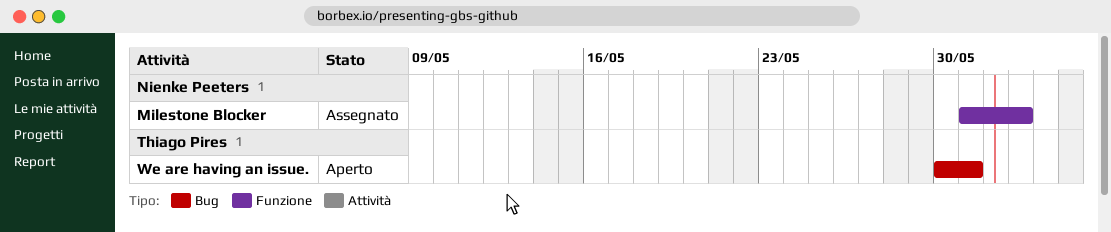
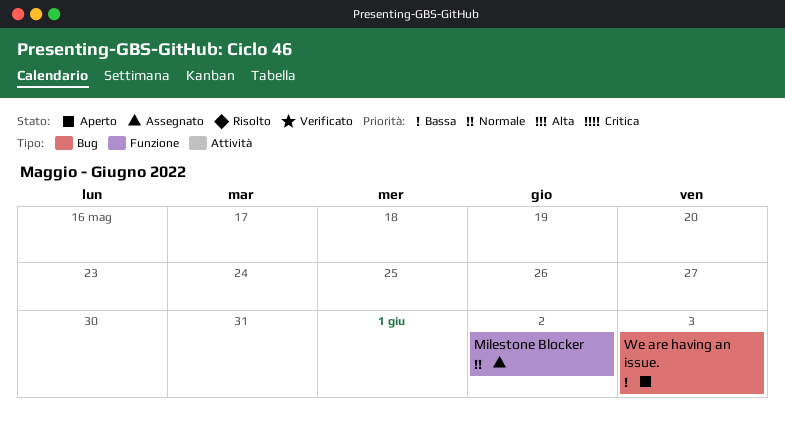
We are having an issue., due: May 31 -> Jun 3

